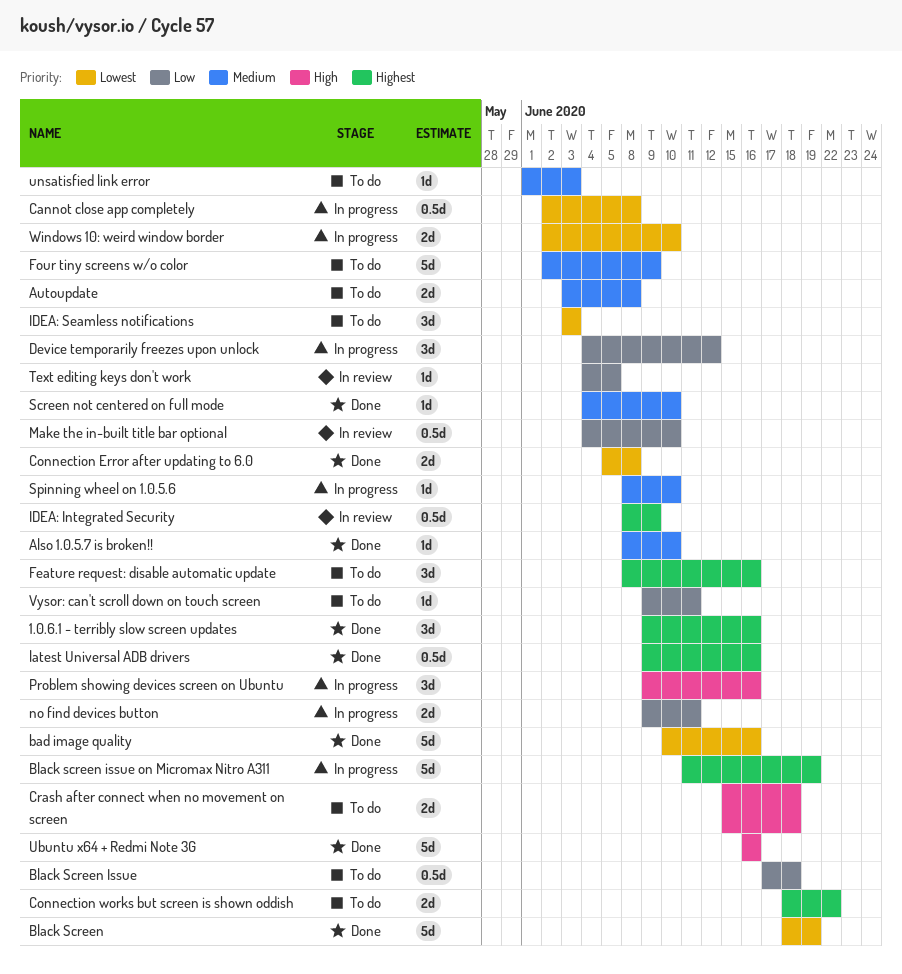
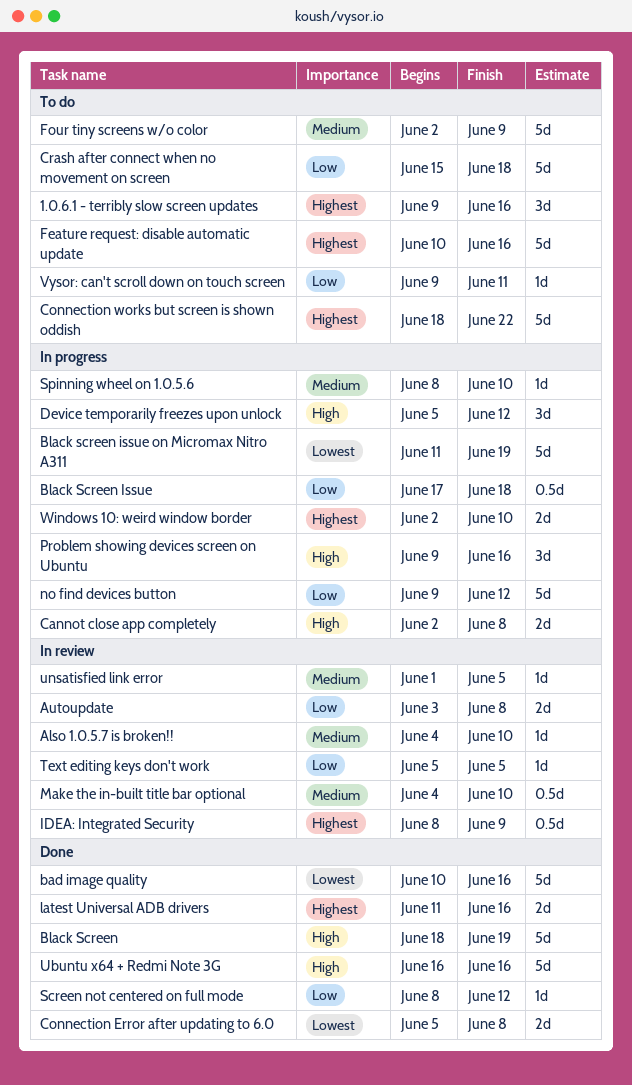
1.0.6.1 - terribly slow screen updates, status: Done -> To do
Also 1.0.5.7 is broken!!, status: Done -> In review
Also 1.0.5.7 is broken!!, start: Jun 8 -> Jun 4
Autoupdate, status: To do -> In review
Autoupdate, priority: Medium -> Low
Black Screen, priority: Lowest -> High
Black Screen Issue, status: To do -> In progress
Black screen issue on Micromax Nitro A311, priority: Highest -> Lowest
Cannot close app completely, priority: Lowest -> High
Cannot close app completely, estimate: 0.5d -> 2d
Connection works but screen is shown oddish, estimate: 2d -> 5d
Crash after connect when no movement on screen, priority: High -> Low
Crash after connect when no movement on screen, estimate: 2d -> 5d
Device temporarily freezes upon unlock, priority: Low -> High
Device temporarily freezes upon unlock, start: Jun 4 -> Jun 5
Feature request: disable automatic update, estimate: 3d -> 5d
Feature request: disable automatic update, start: Jun 8 -> Jun 10
IDEA: Seamless notifications: present -> none
latest Universal ADB drivers, estimate: 0.5d -> 2d
latest Universal ADB drivers, start: Jun 9 -> Jun 11
Make the in-built title bar optional, priority: Low -> Medium
no find devices button, estimate: 2d -> 5d
no find devices button, due: Jun 11 -> Jun 12
Screen not centered on full mode, priority: Medium -> Low
Screen not centered on full mode, start: Jun 4 -> Jun 8
Screen not centered on full mode, due: Jun 10 -> Jun 12
Text editing keys don't work, start: Jun 4 -> Jun 5
unsatisfied link error, status: To do -> In review
unsatisfied link error, due: Jun 3 -> Jun 5
Windows 10: weird window border, priority: Lowest -> Highest

